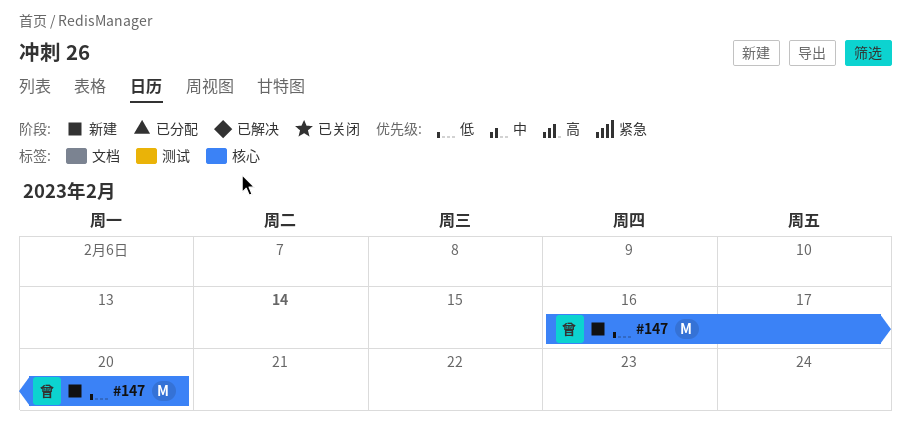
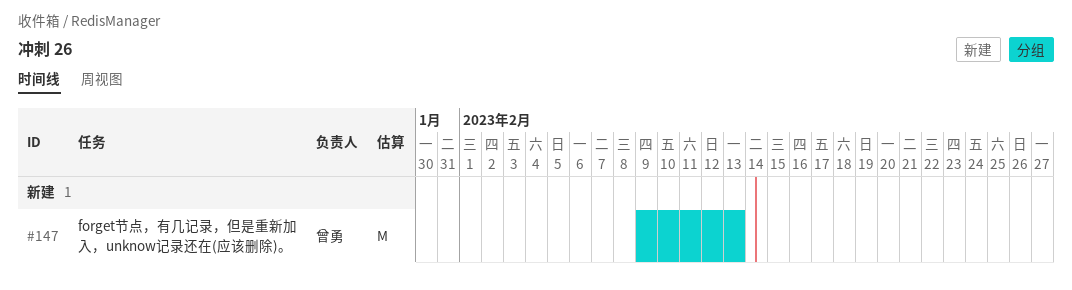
#147, start: Feb 16 -> Feb 9
#147, due: Feb 20 -> Feb 13

